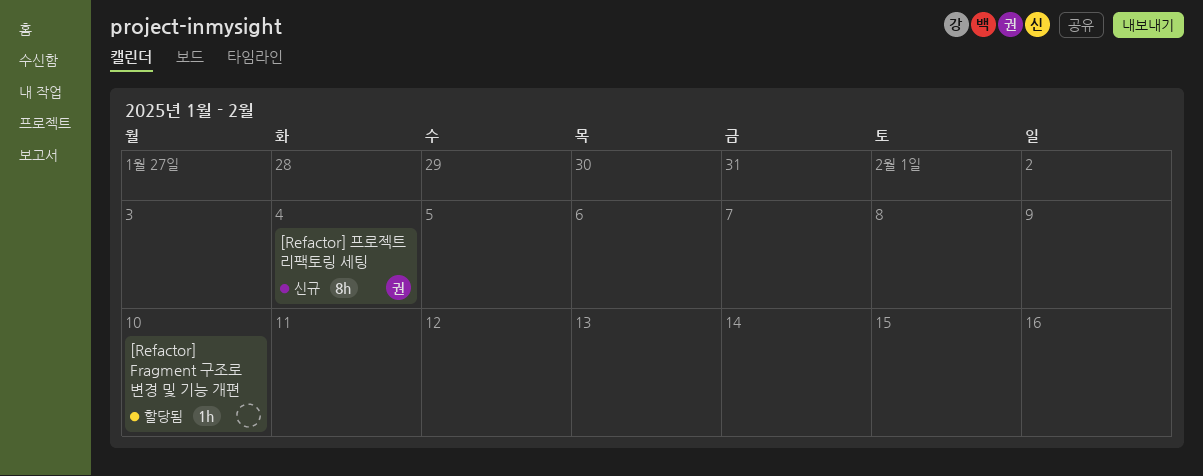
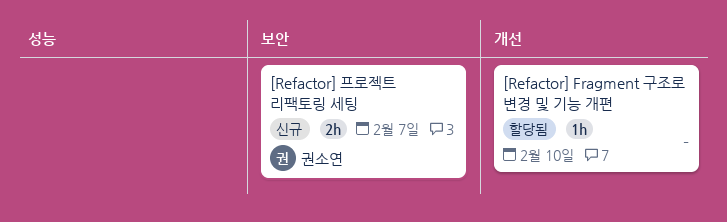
[Refactor] 프로젝트 리팩토링 세팅, estimate: 8h -> 2h
[Refactor] 프로젝트 리팩토링 세팅, due: Feb 4 -> Feb 7

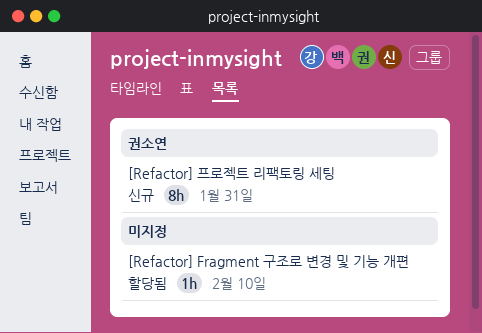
[Refactor] 프로젝트 리팩토링 세팅, estimate: 2h -> 8h
[Refactor] 프로젝트 리팩토링 세팅, due: Feb 7 -> Jan 31

